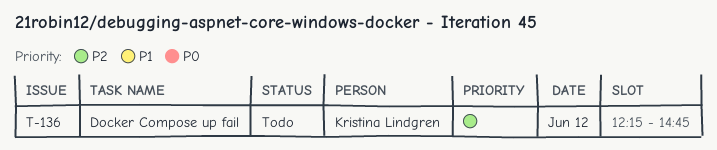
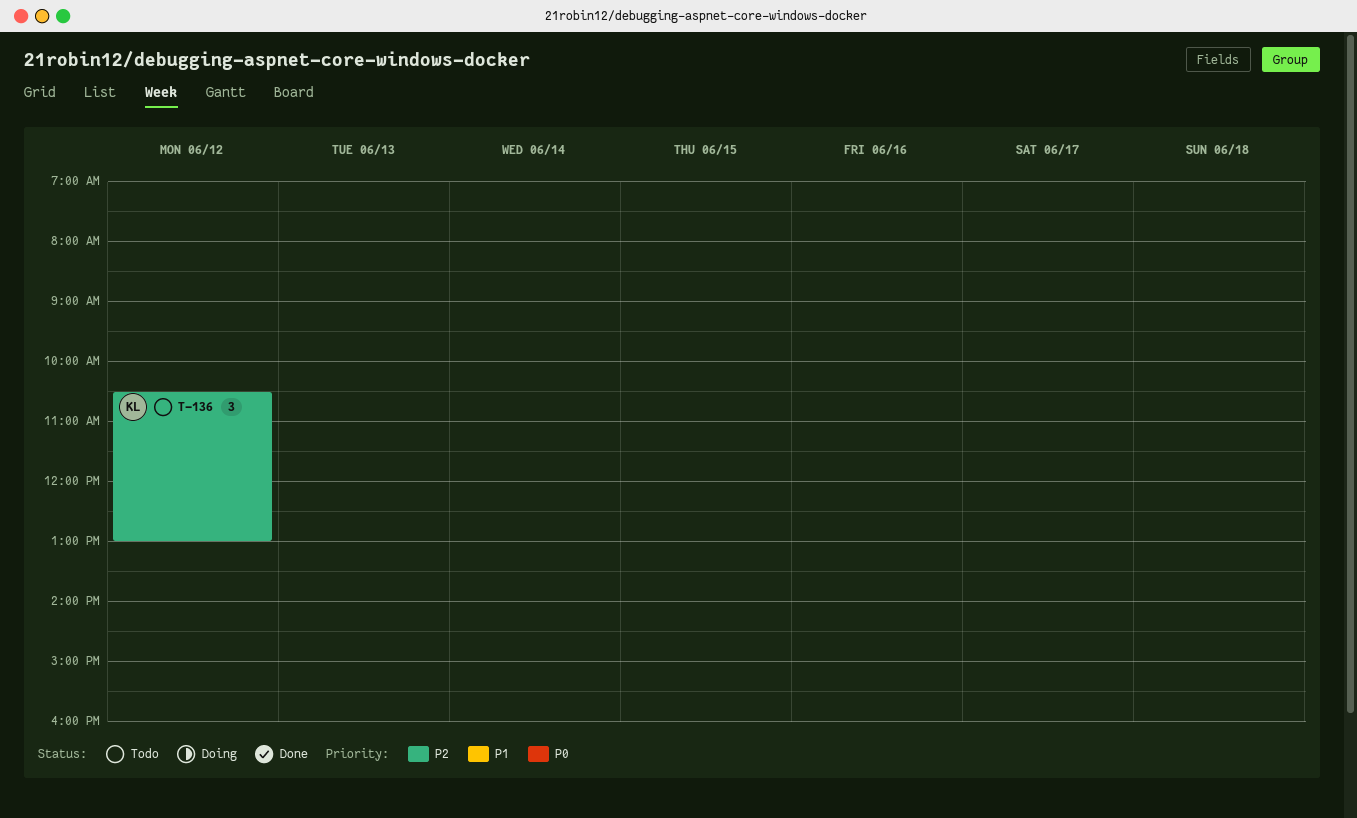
T-136, begins: 12:15 -> 10:30
T-136, ends: 14:45 -> 13:00

